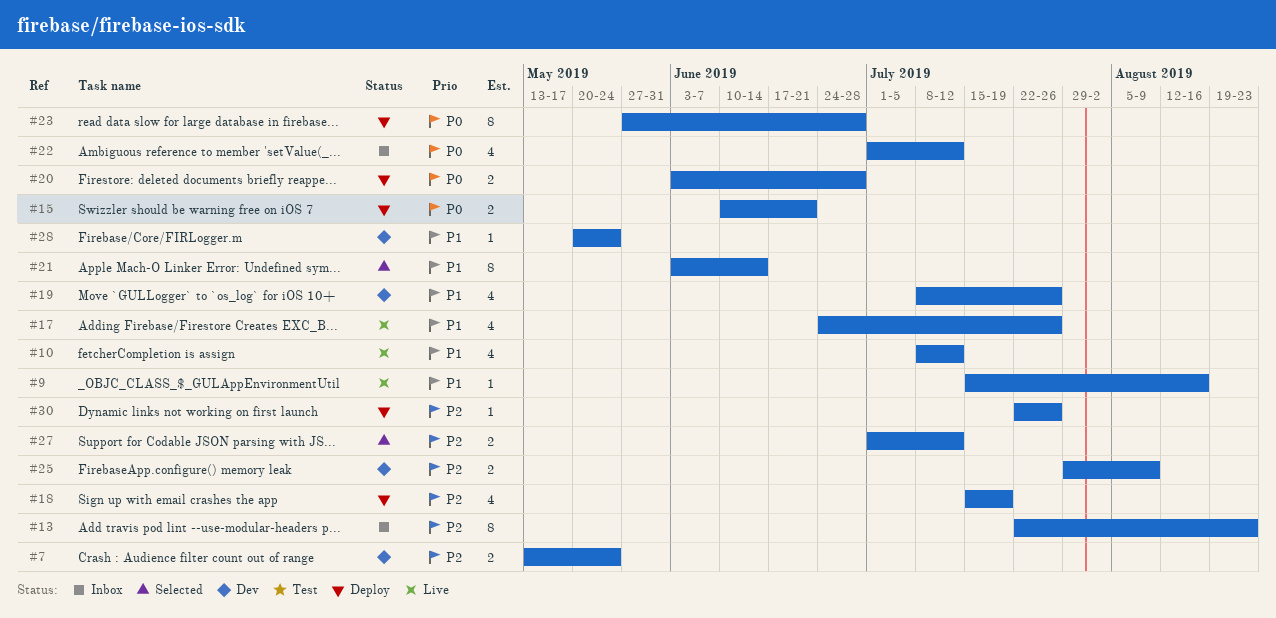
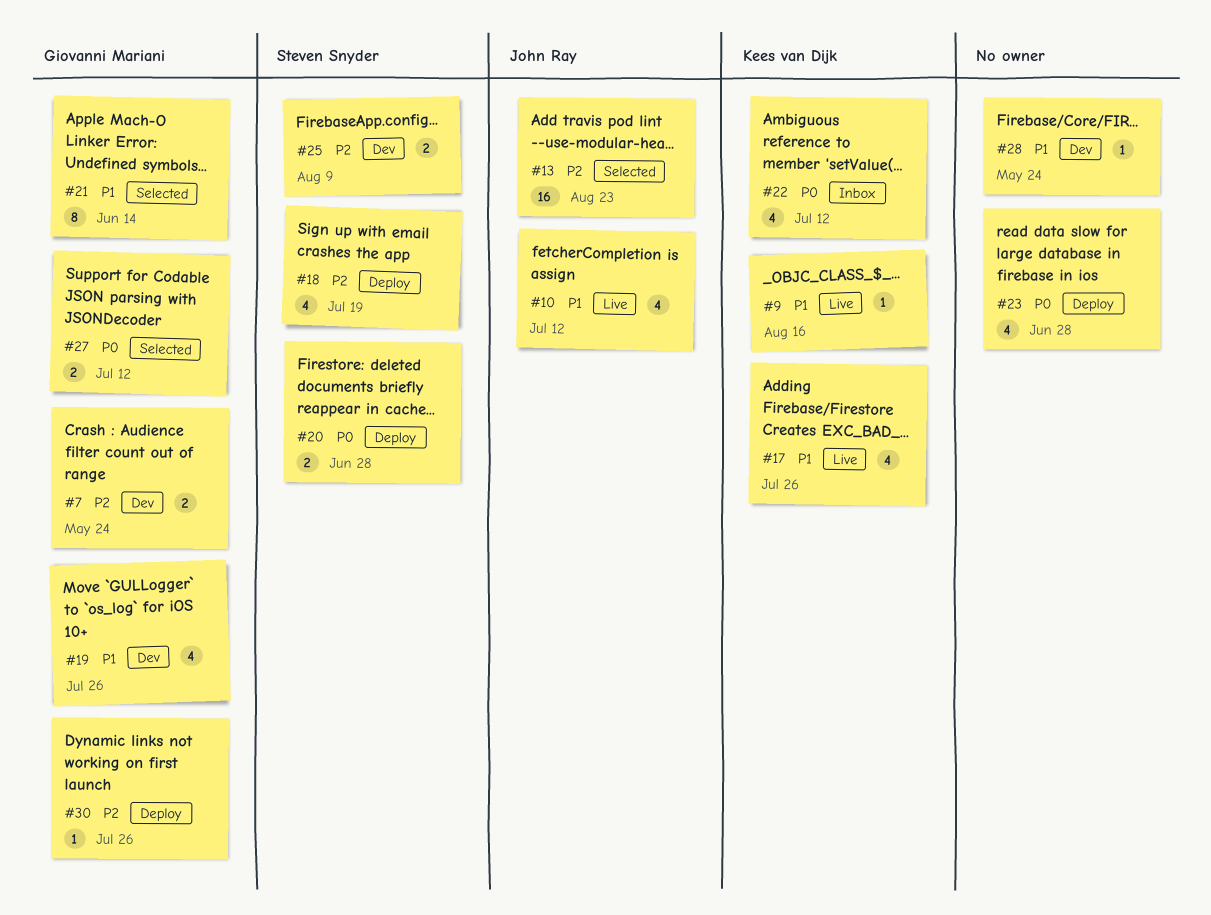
#13, status: Inbox -> Selected
#13, estimate: 8 -> 16
#15: present -> none
#23, estimate: 8 -> 4
#27, priority: P2 -> P0

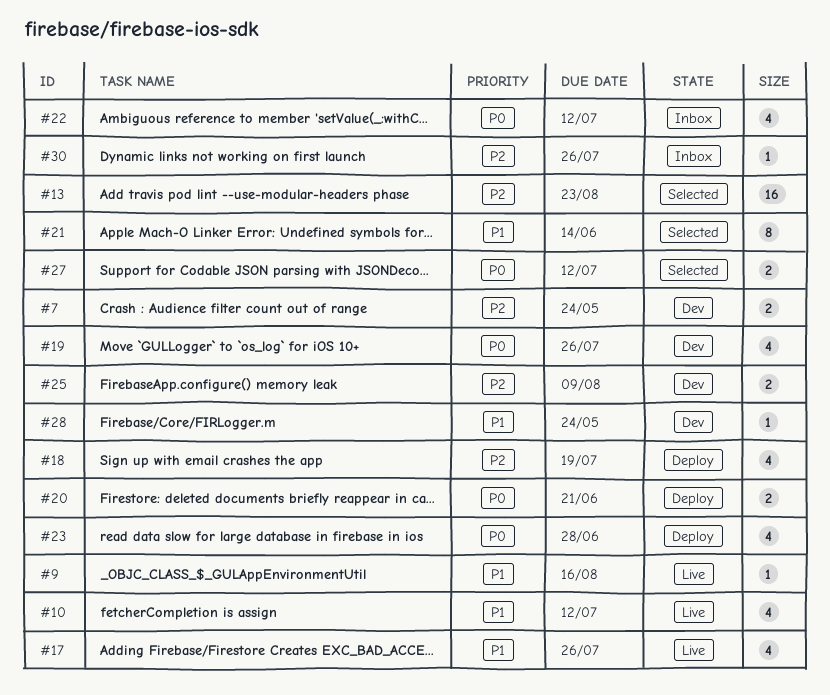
#19, priority: P1 -> P0
#20, due: Jun 28 -> Jun 21
#30, status: Deploy -> Inbox

